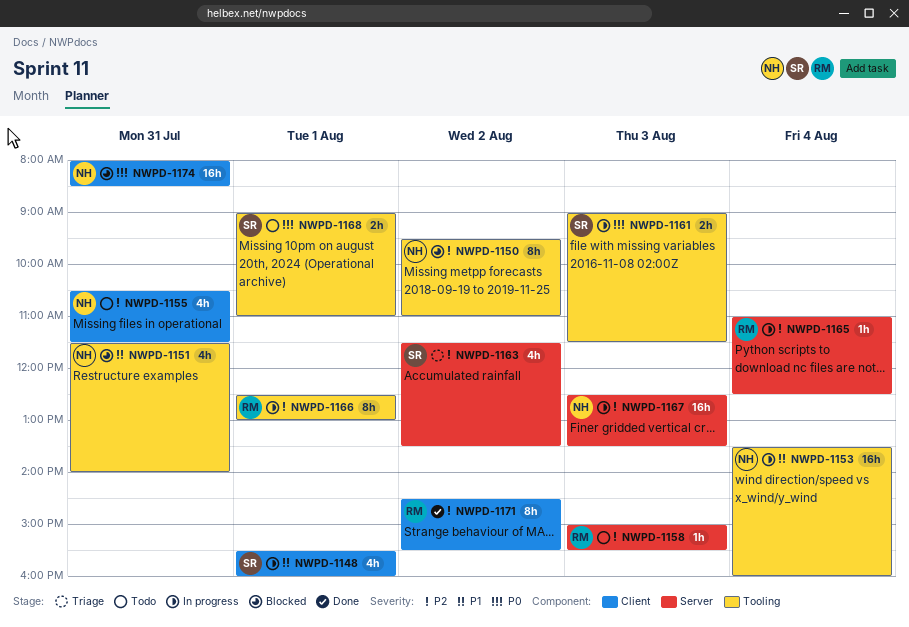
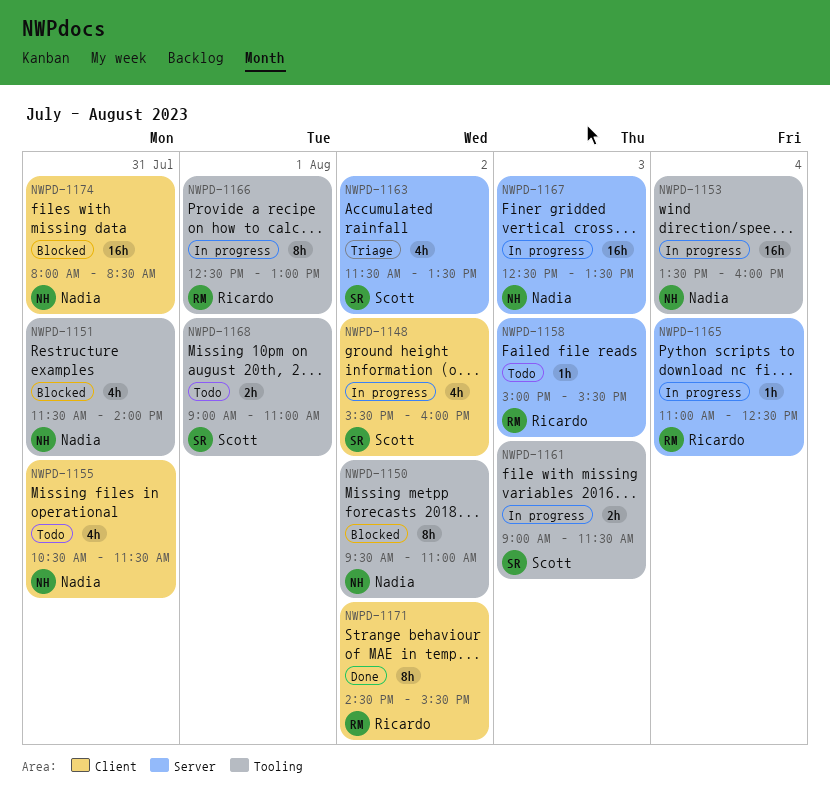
NWPD-1148, day: Aug 1 -> Aug 2

